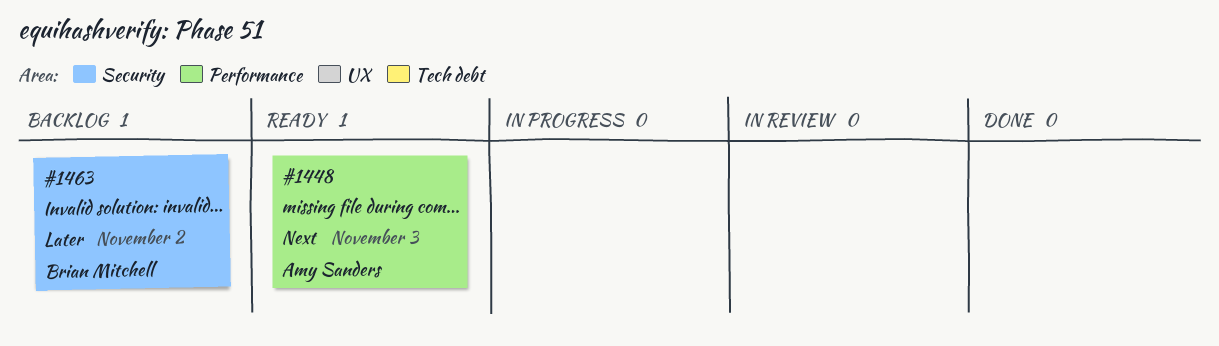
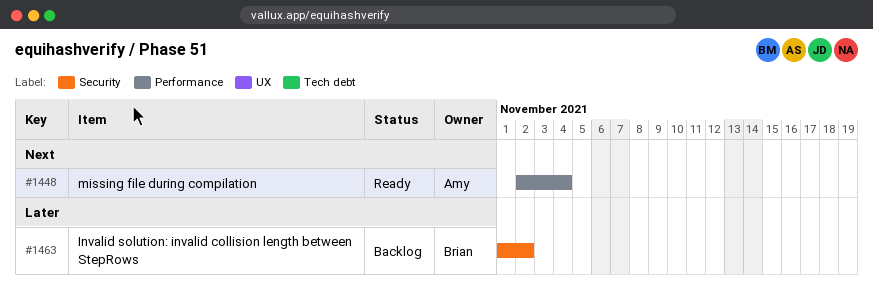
#1448, due: Nov 3 -> Nov 4

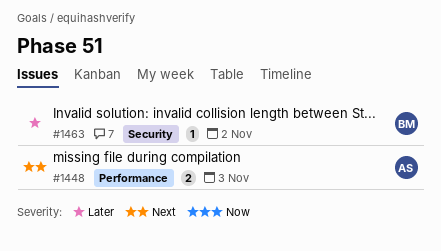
#1448, due: Nov 4 -> Nov 3

